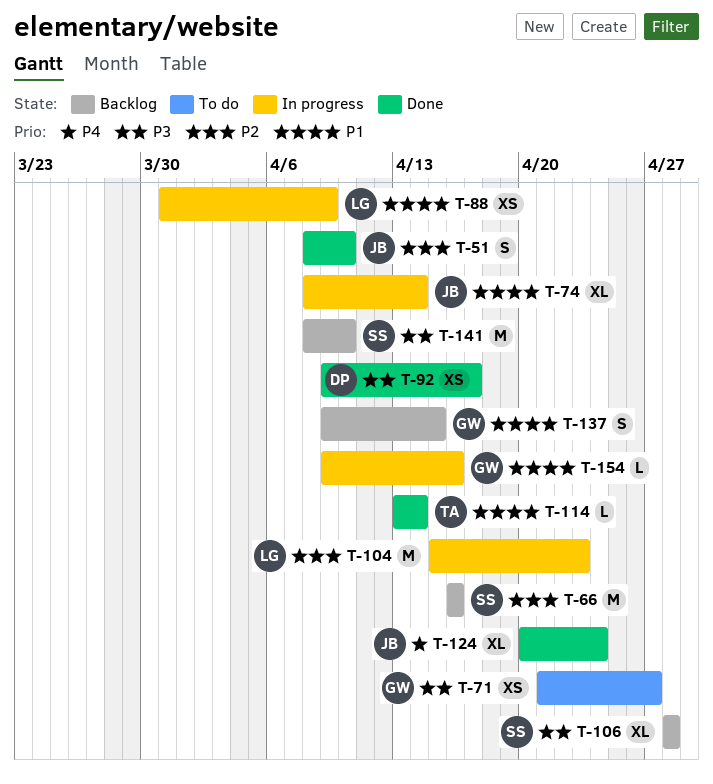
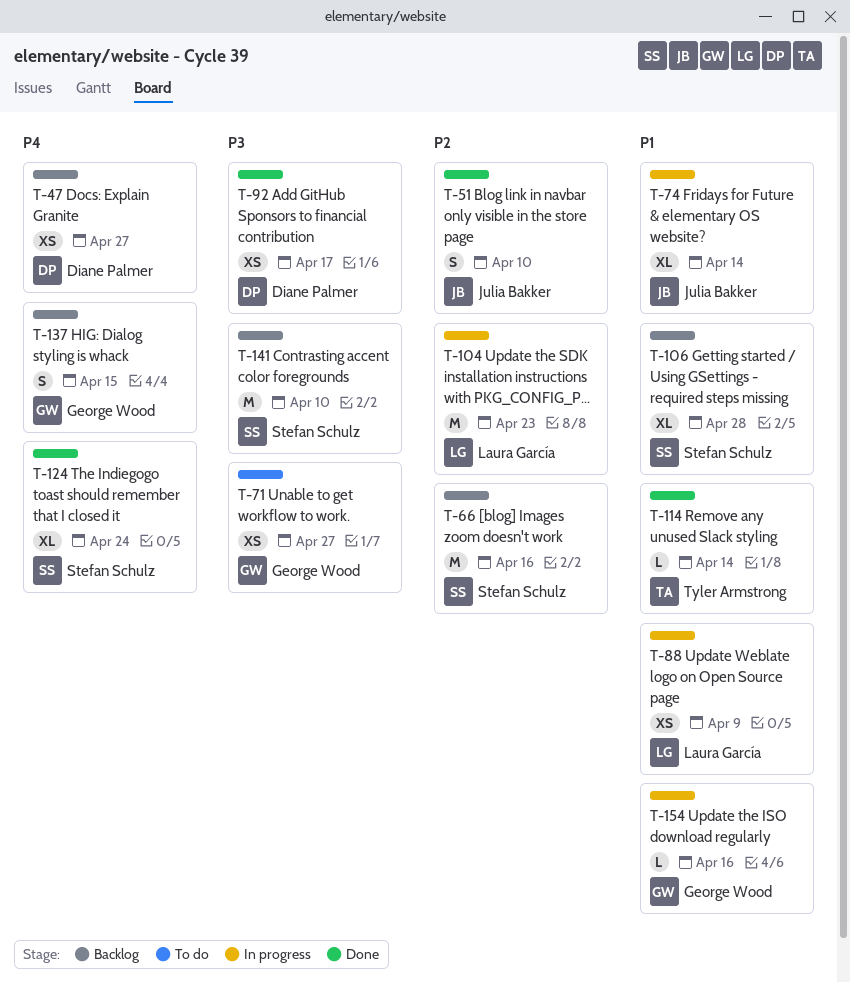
T-47: none -> present
T-106, priority: P3 -> P1
T-124, owner: Julia Bakker -> Stefan Schulz
T-137, priority: P1 -> P4

